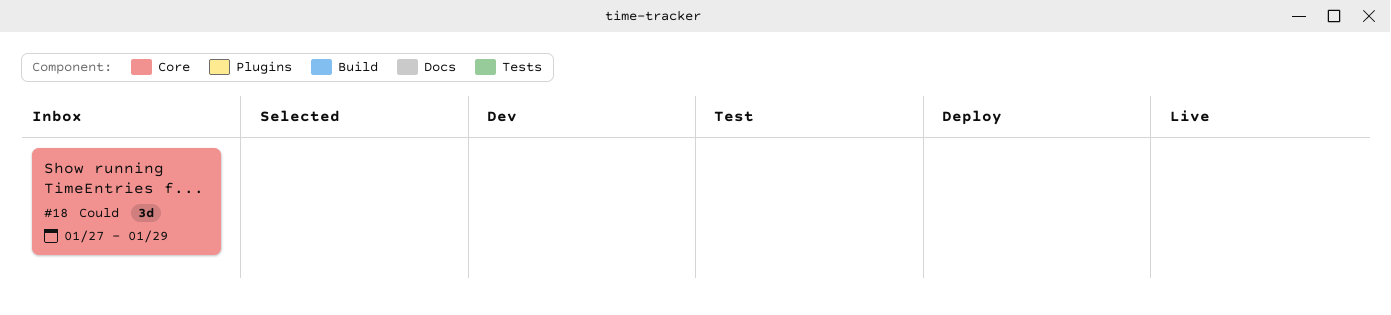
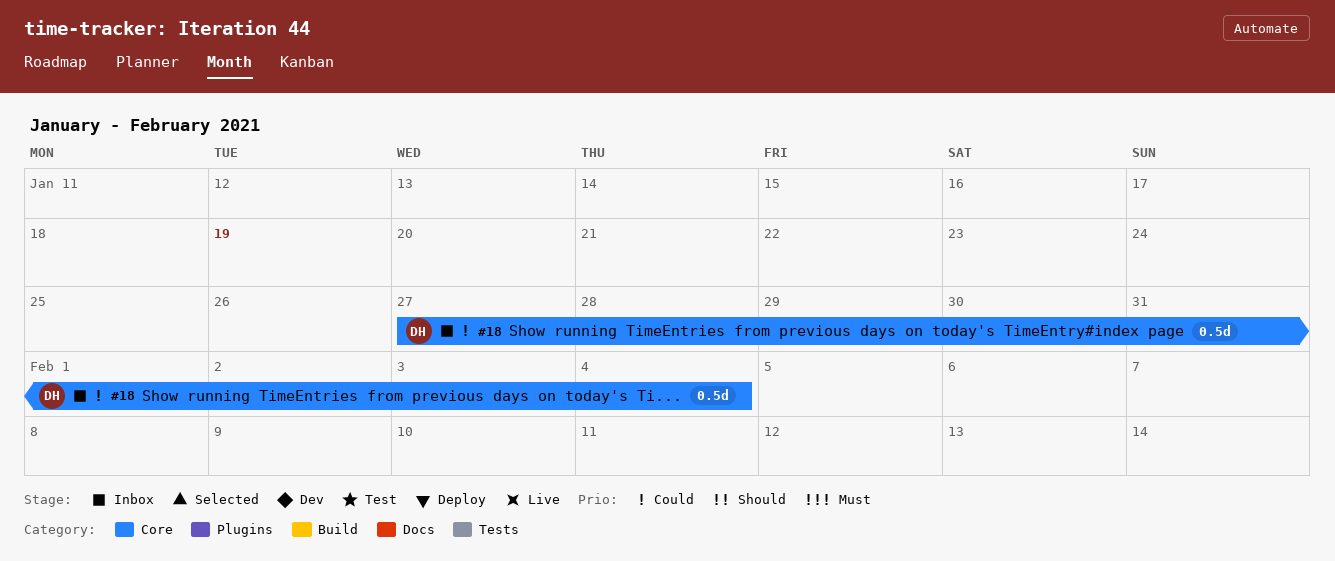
#18, estimate: 3d -> 0.5d
#18, due: Jan 29 -> Feb 4

